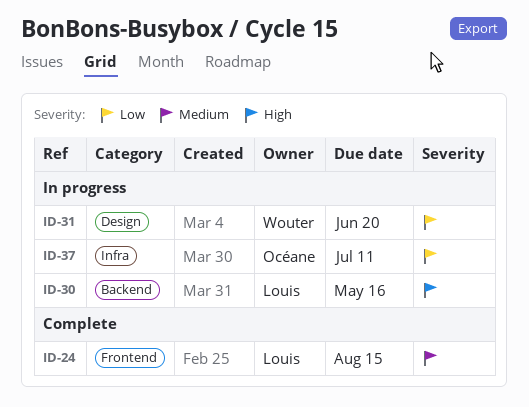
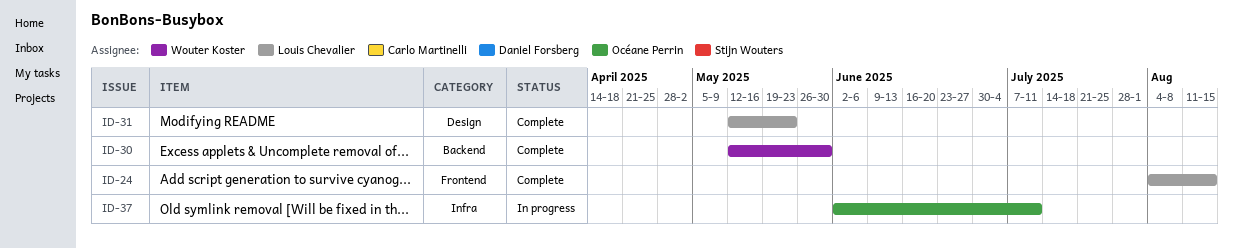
ID-30, status: In progress -> Complete
ID-30, owner: Louis Chevalier -> Wouter Koster
ID-30, due: May 16 -> May 30
ID-31, status: In progress -> Complete
ID-31, owner: Wouter Koster -> Louis Chevalier
ID-31, due: Jun 20 -> May 23

